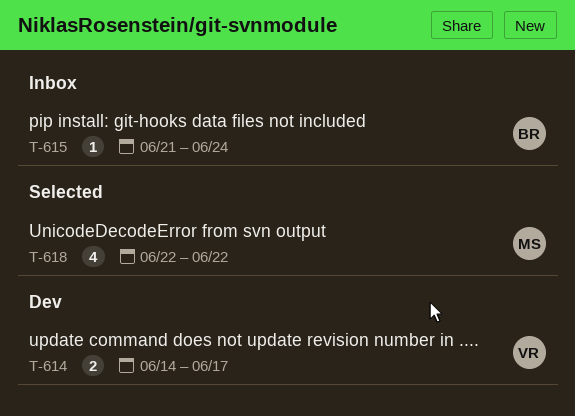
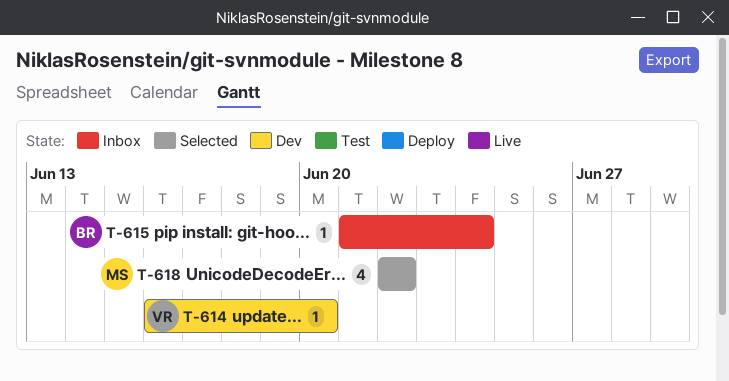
T-614, estimate: 2 -> 1
T-614, start: Jun 14 -> Jun 16
T-614, due: Jun 17 -> Jun 20

